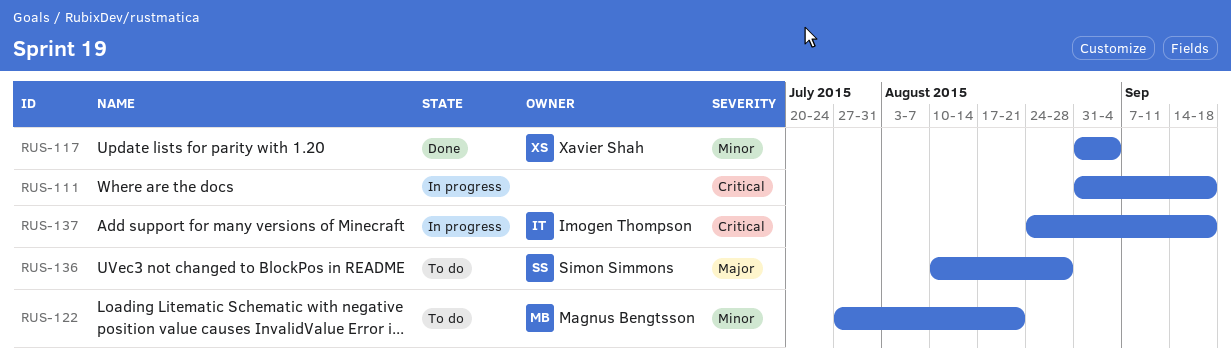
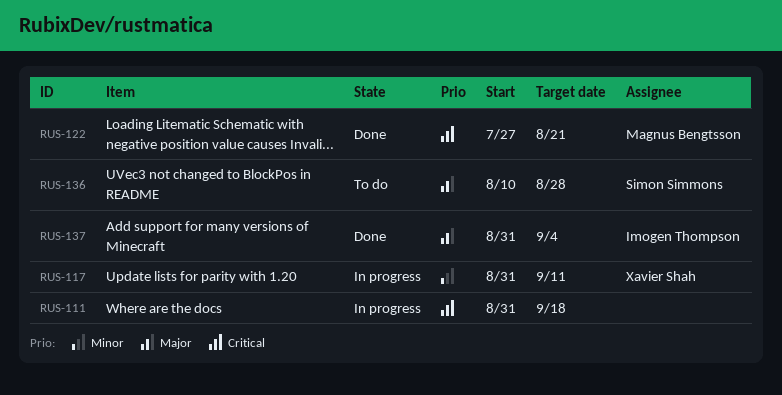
RUS-117, status: Done -> In progress
RUS-117, due: Sep 4 -> Sep 11
RUS-122, status: To do -> Done
RUS-122, priority: Minor -> Critical
RUS-137, status: In progress -> Done
RUS-137, priority: Critical -> Major
RUS-137, start: Aug 24 -> Aug 31
RUS-137, due: Sep 18 -> Sep 4

